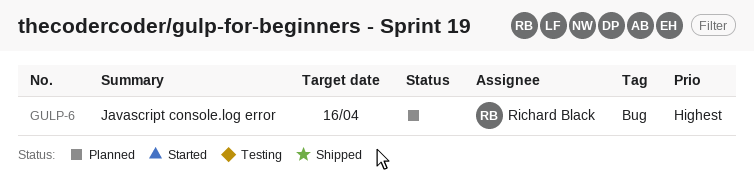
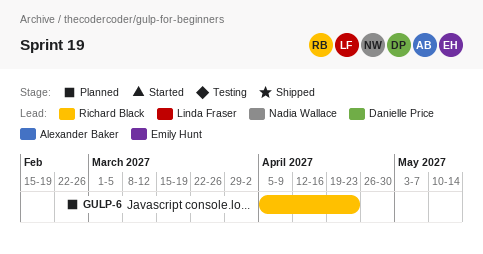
GULP-6, due: Apr 16 -> Apr 23

